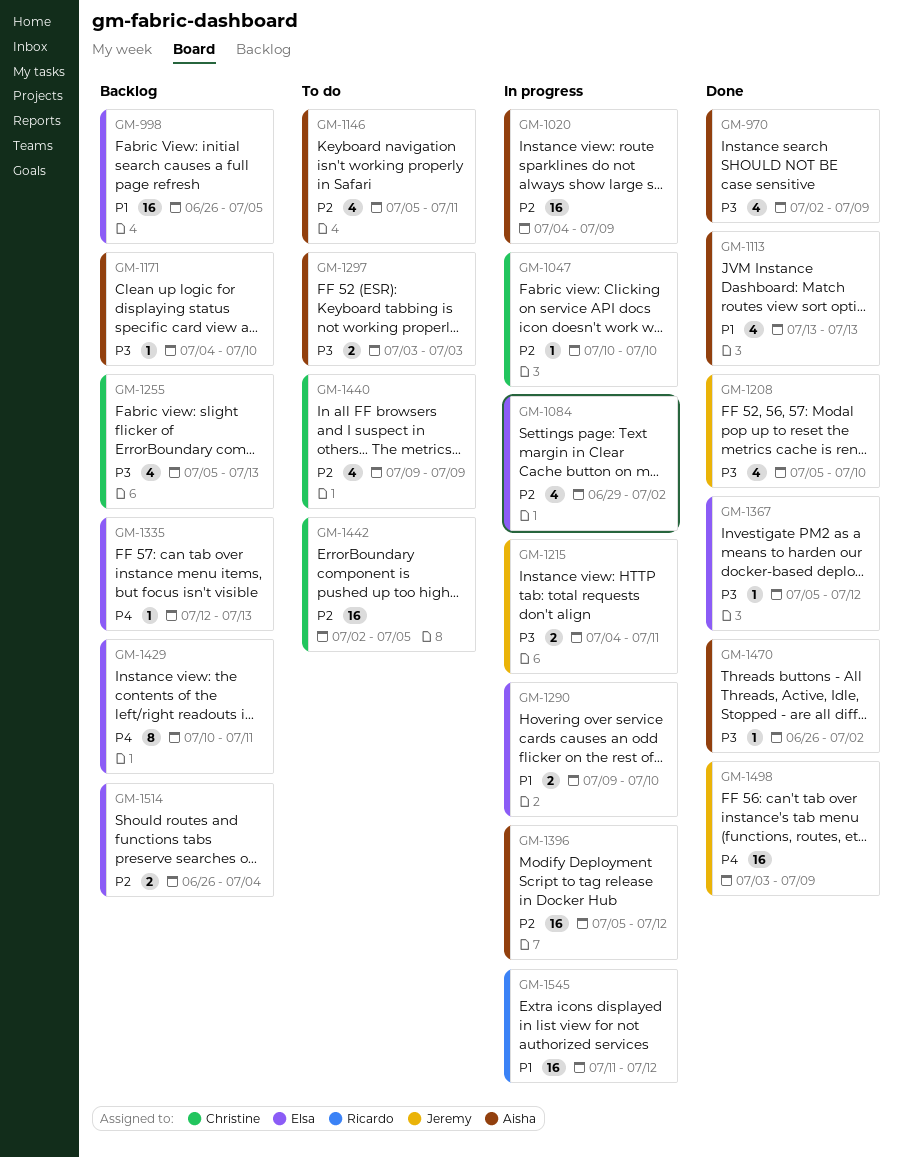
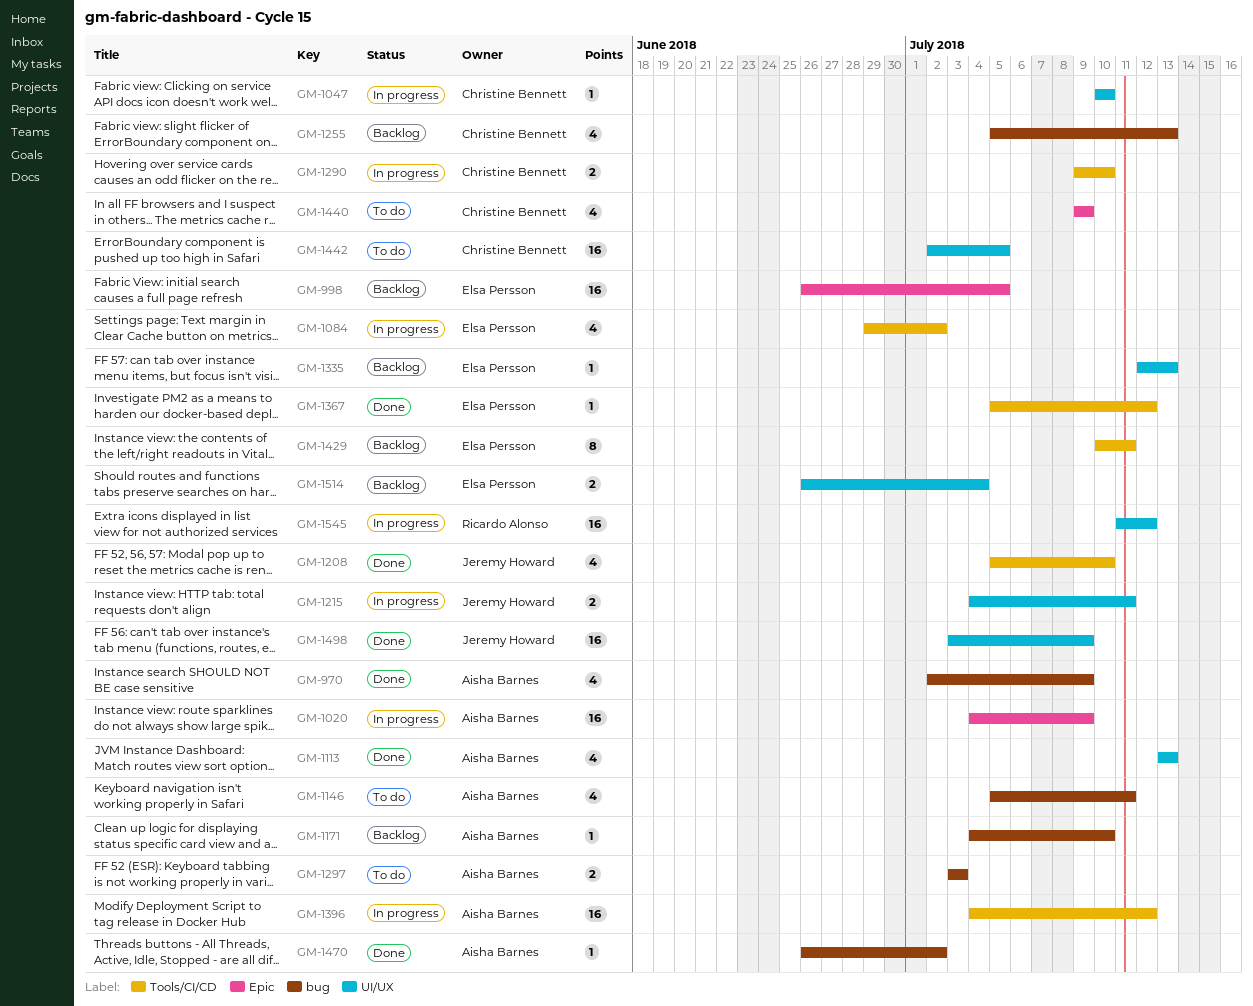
GM-1290, owner: Elsa Persson -> Christine Bennett
GM-1396, start: Jul 5 -> Jul 4

